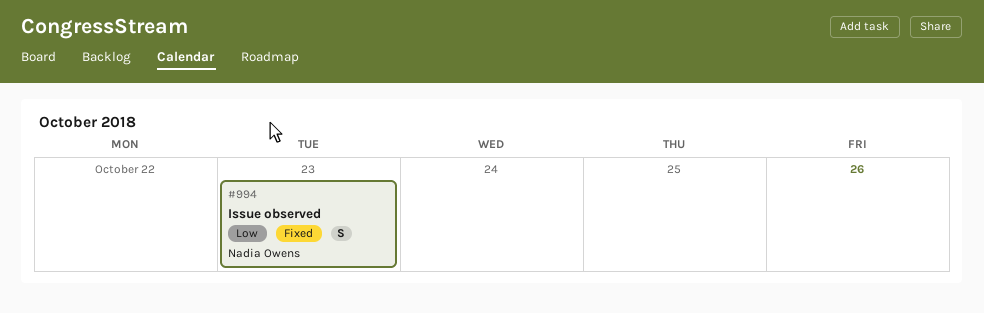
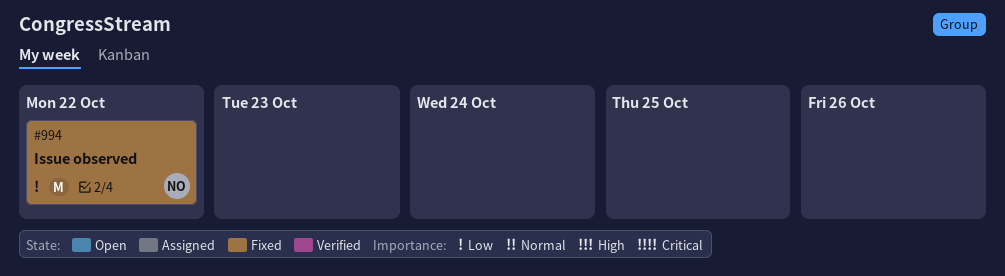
#994, estimate: S -> M
#994, due: Oct 23 -> Oct 22

